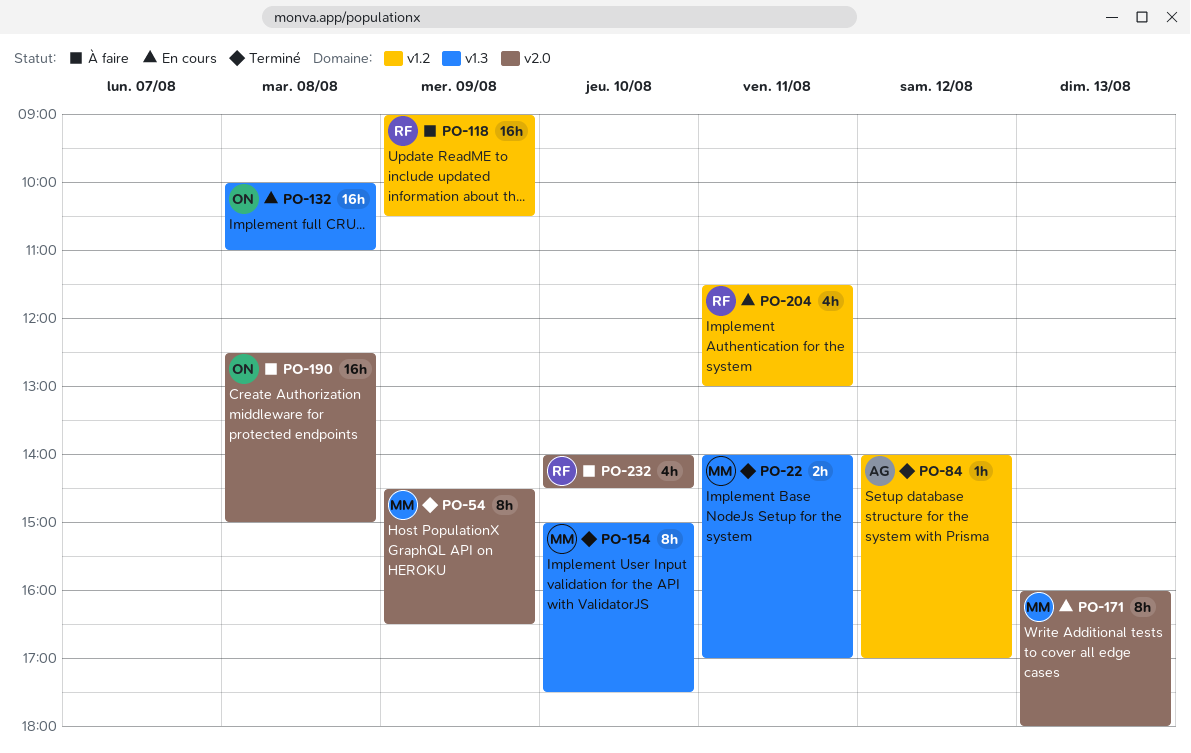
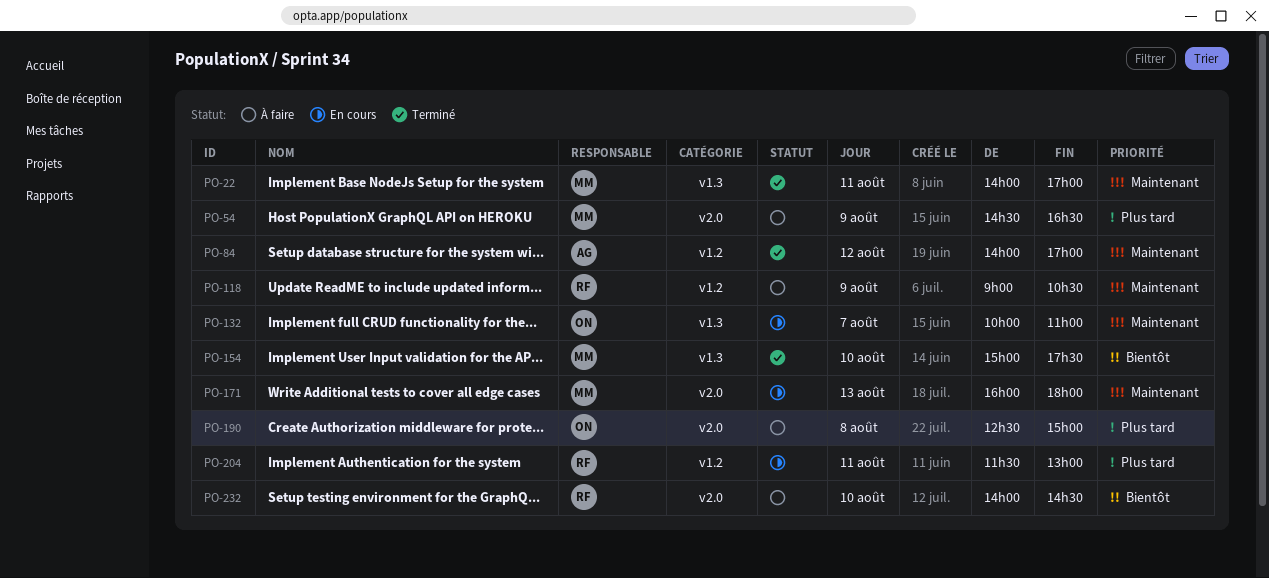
PO-54, status: Terminé -> À faire
PO-132, day: Aug 8 -> Aug 7

